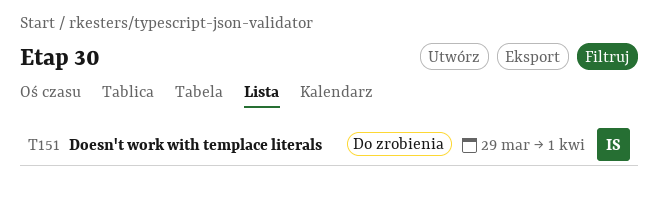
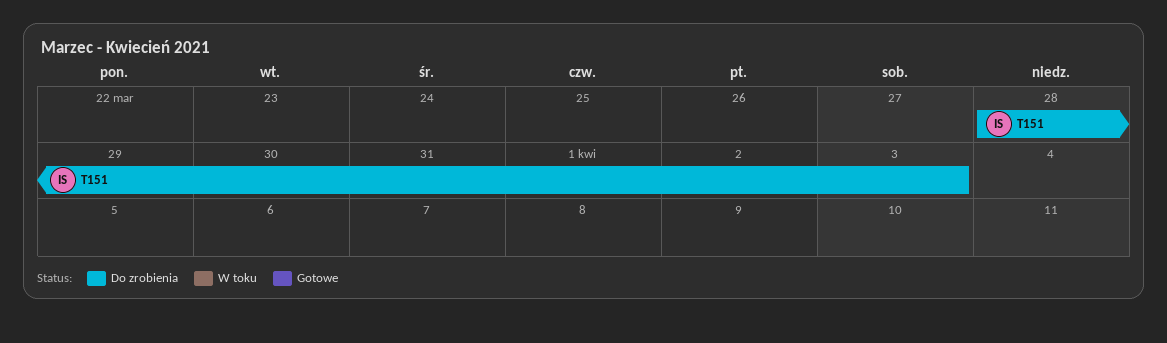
T151, start: Mar 29 -> Mar 28
T151, due: Apr 1 -> Apr 3

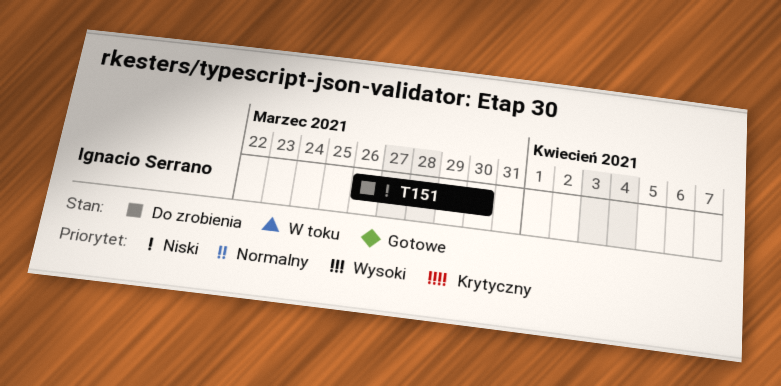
T151, start: Mar 28 -> Mar 26
T151, due: Apr 3 -> Mar 30

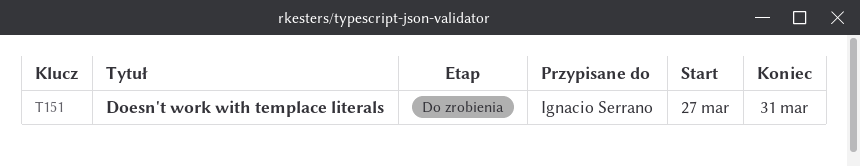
T151, start: Mar 26 -> Mar 27
T151, due: Mar 30 -> Mar 31

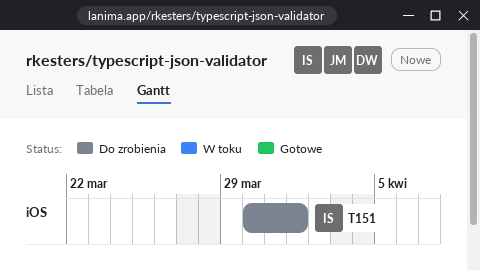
T151, start: Mar 27 -> Mar 30
T151, due: Mar 31 -> Apr 1

